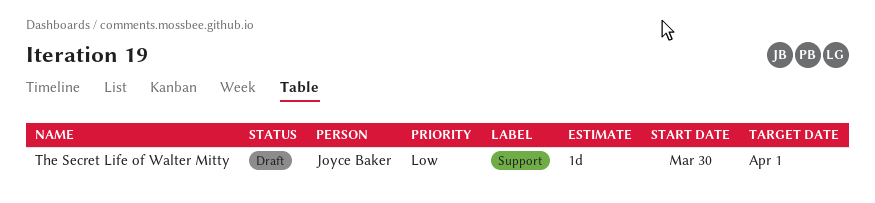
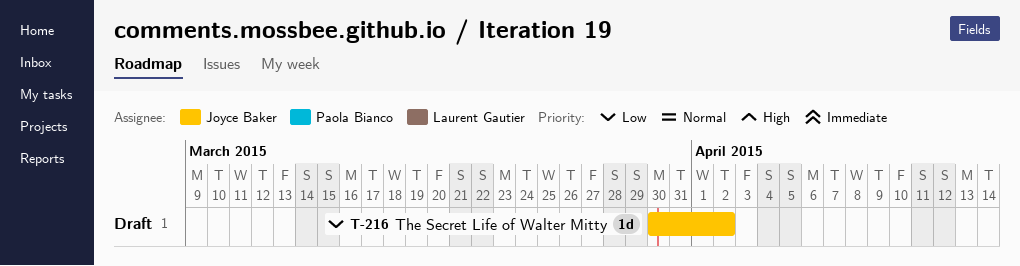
The Secret Life of Walter Mitty, due: Apr 1 -> Apr 2

